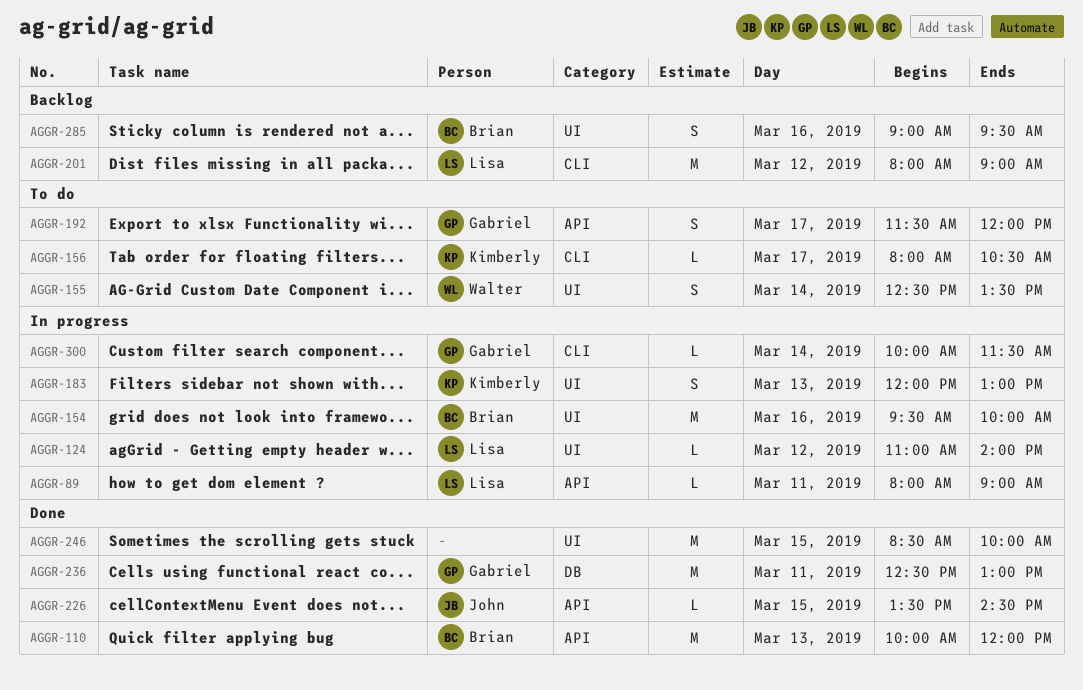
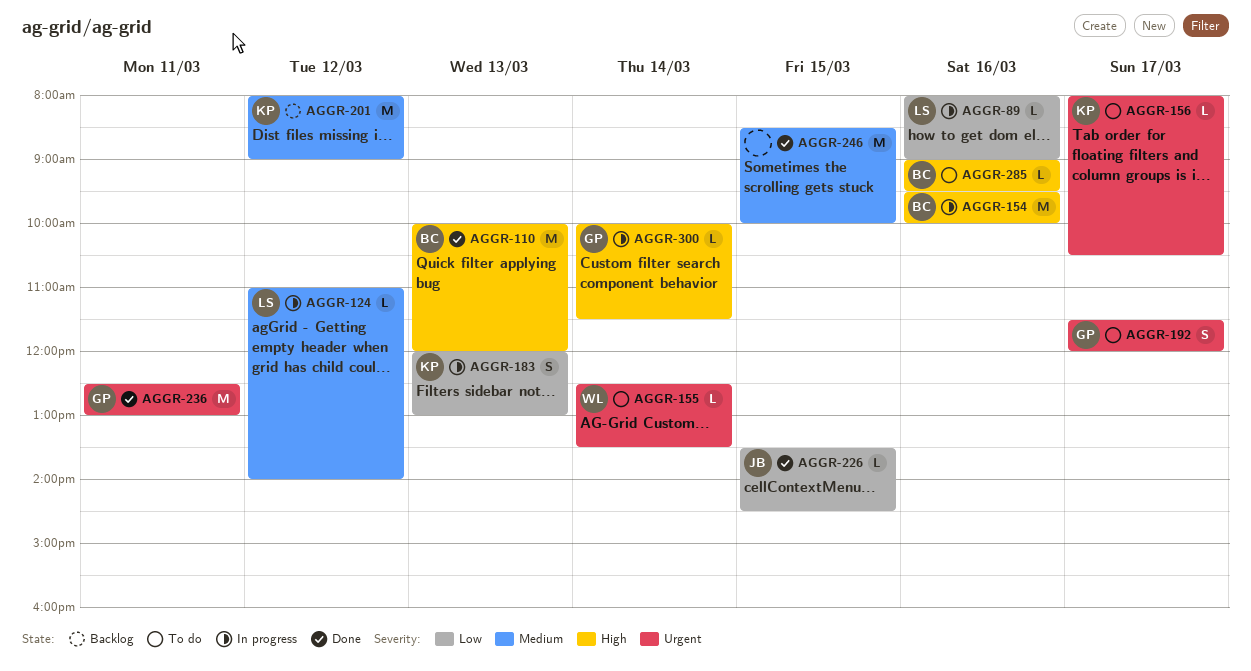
AGGR-89, day: Mar 11 -> Mar 16
AGGR-155, estimate: S -> L
AGGR-201, owner: Lisa -> Kimberly
AGGR-285, status: Backlog -> To do
AGGR-285, estimate: S -> L

